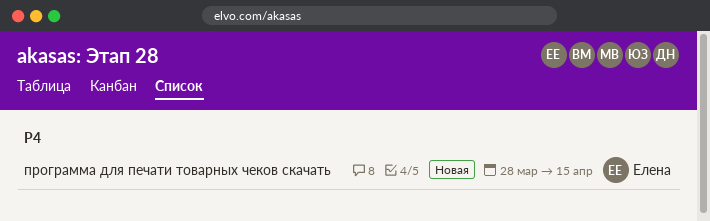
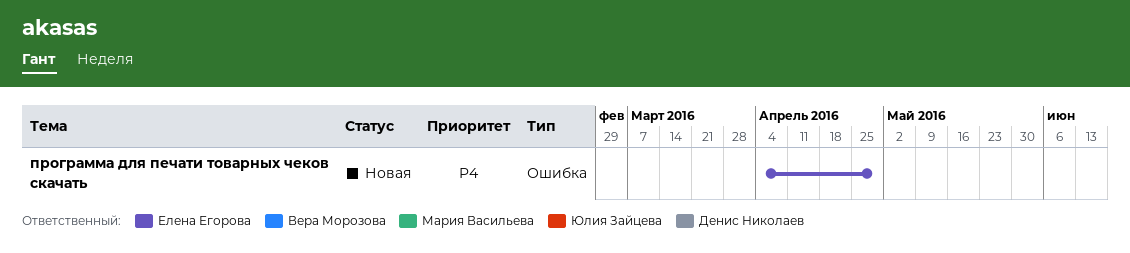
программа для печати товарных чеков скачать, start: Mar 28 -> Apr 4
программа для печати товарных чеков скачать, due: Apr 15 -> Apr 29

